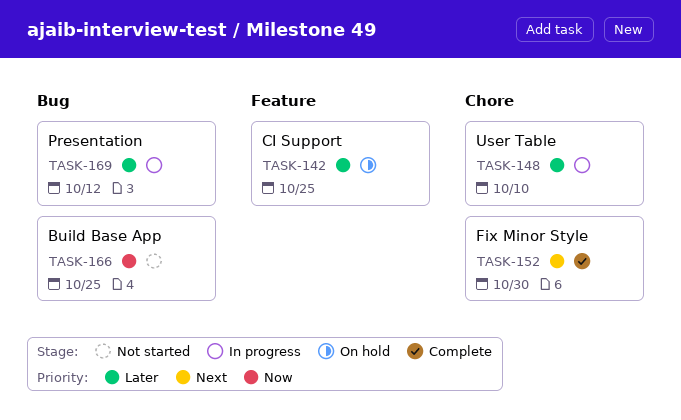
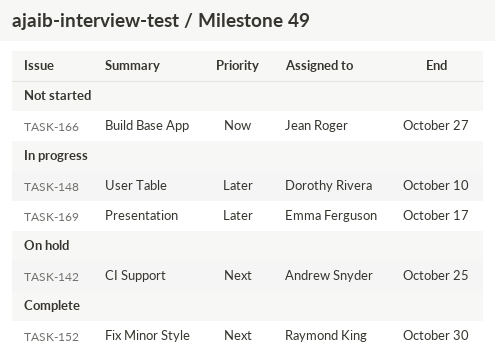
TASK-142, priority: Later -> Next
TASK-166, due: Oct 25 -> Oct 27
TASK-169, due: Oct 12 -> Oct 17

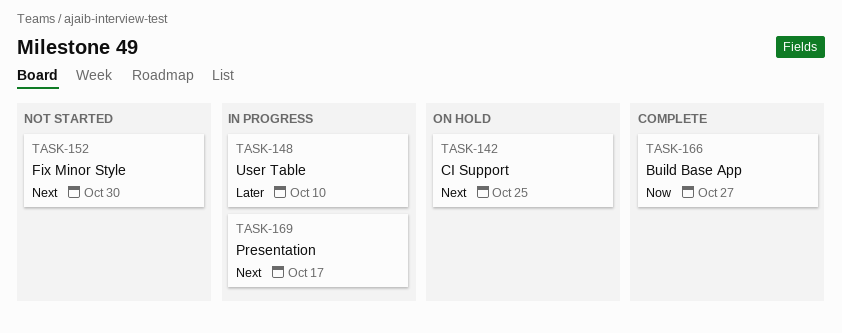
TASK-152, status: Complete -> Not started
TASK-166, status: Not started -> Complete
TASK-169, priority: Later -> Next

